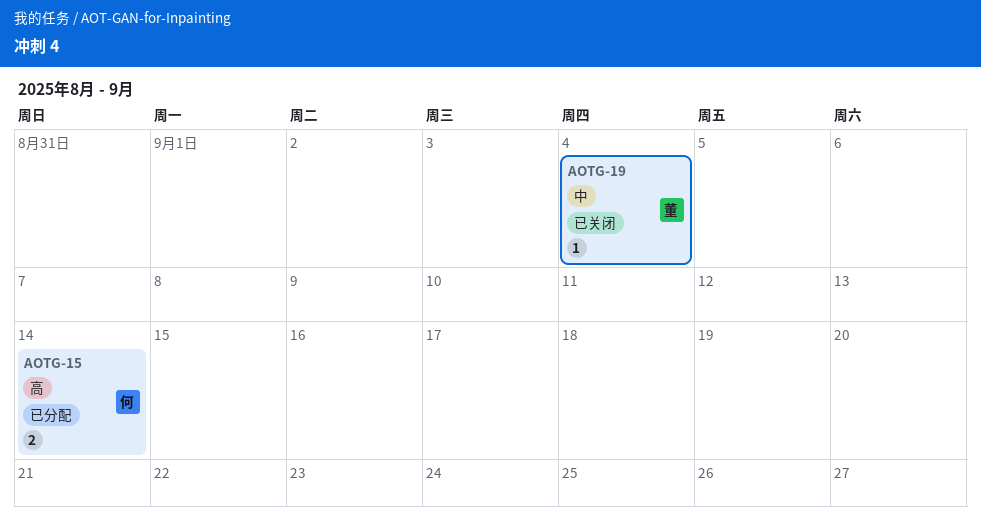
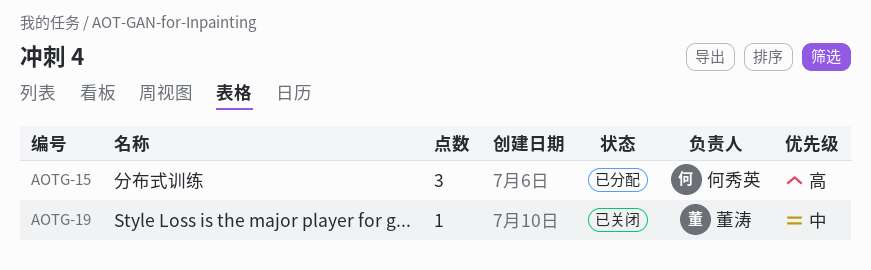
AOTG-15, estimate: 2 -> 3

